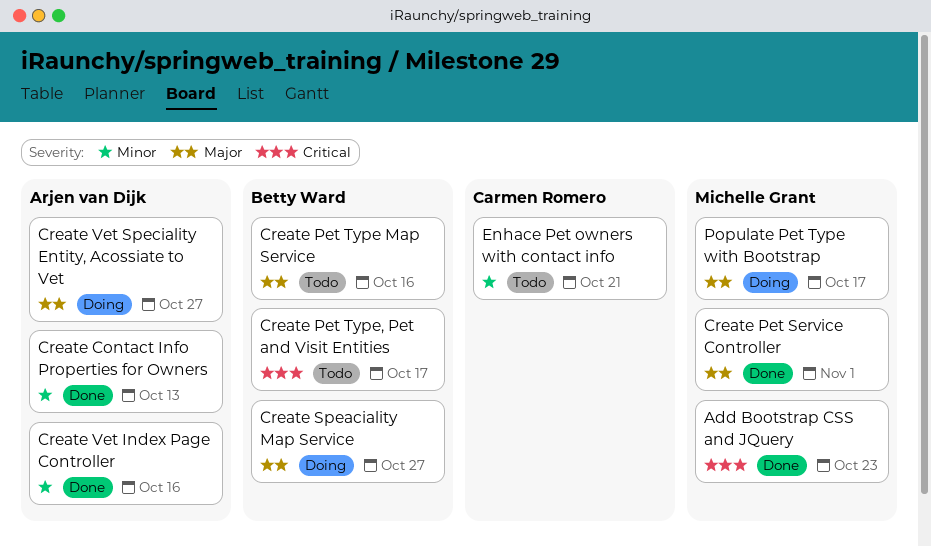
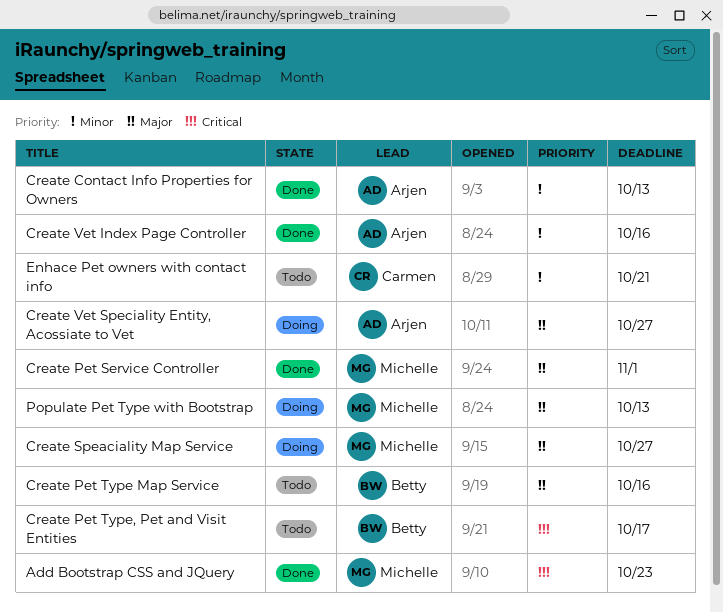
Create Speaciality Map Service, owner: Betty Ward -> Michelle Grant
Populate Pet Type with Bootstrap, due: Oct 17 -> Oct 13

